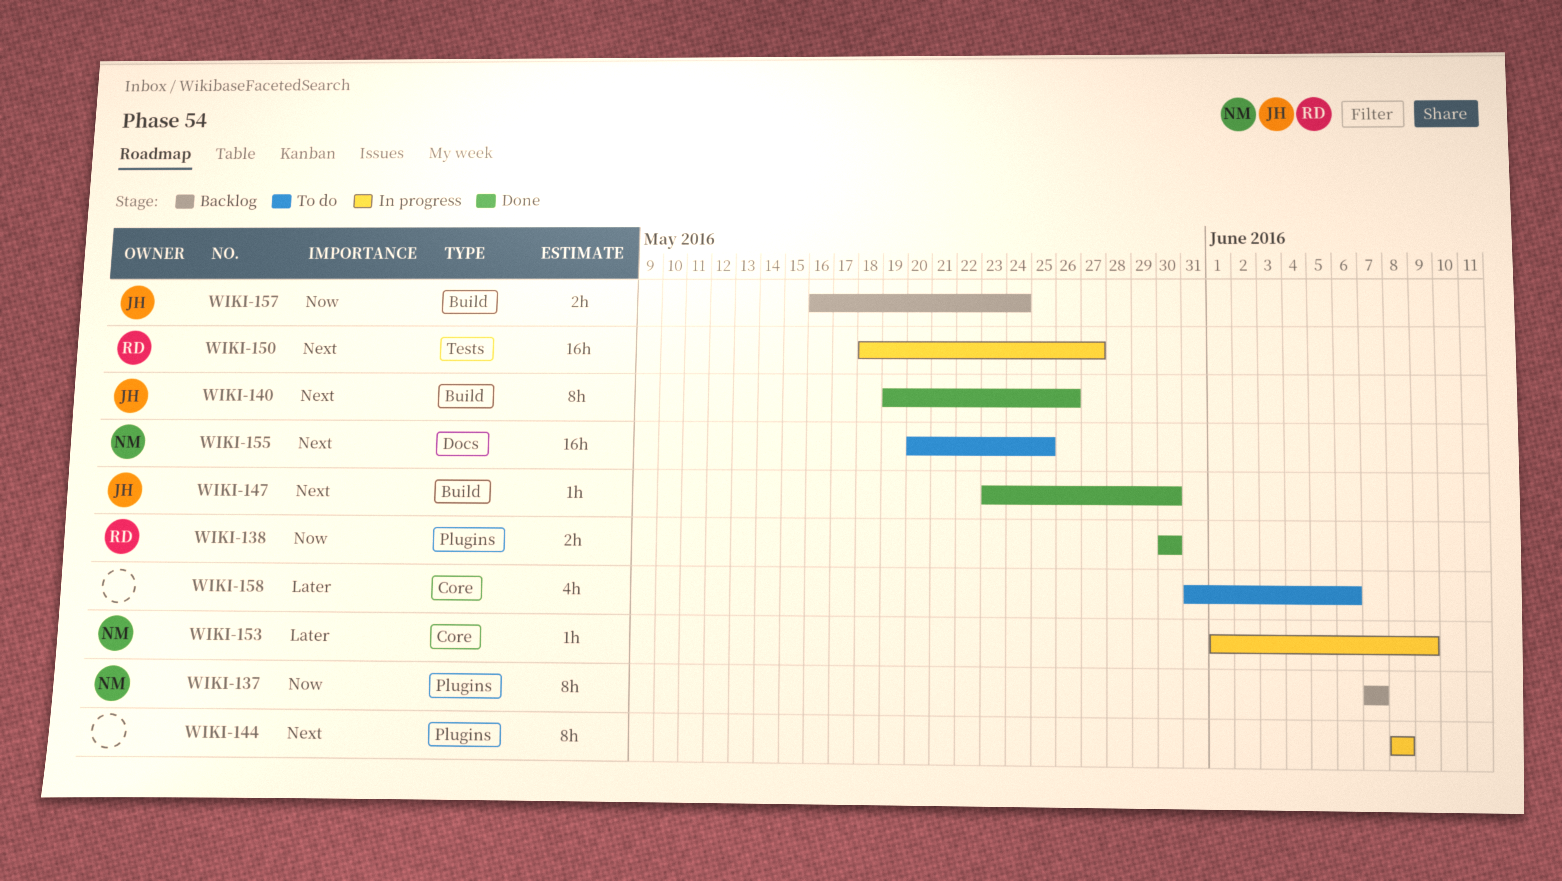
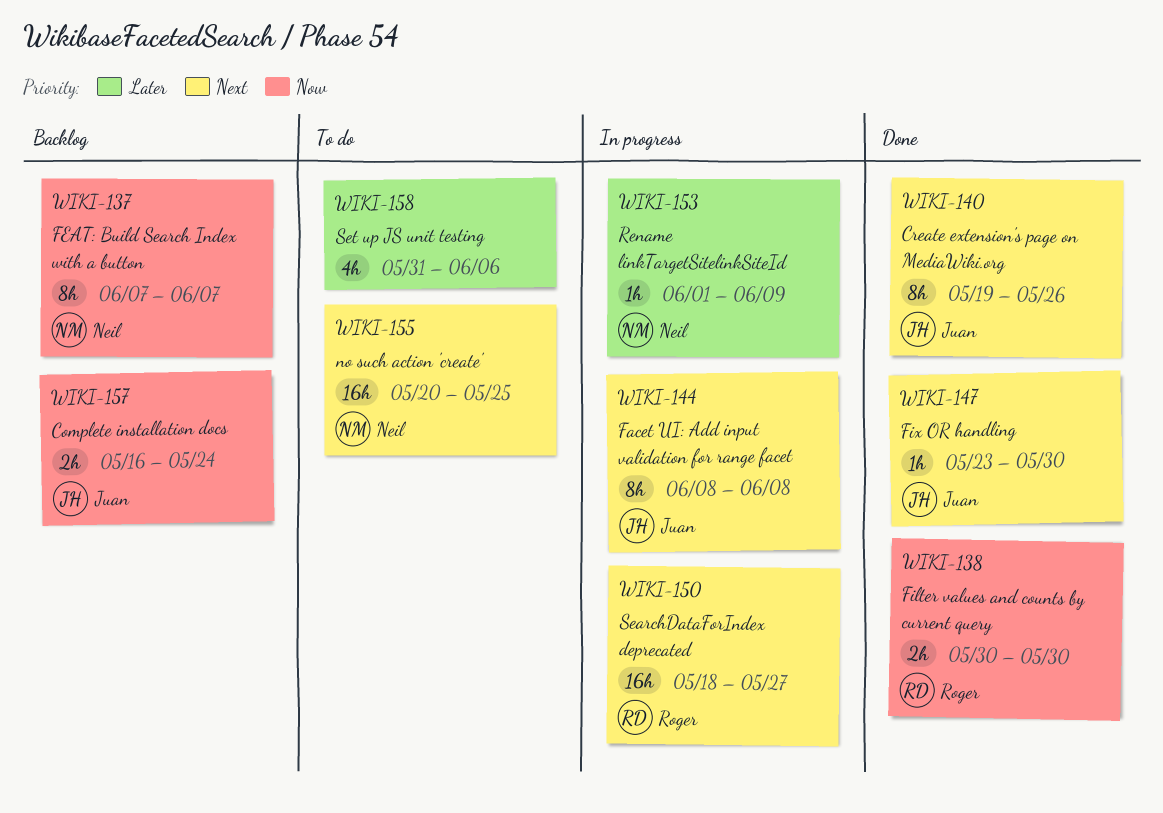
WIKI-144, owner: none -> Juan

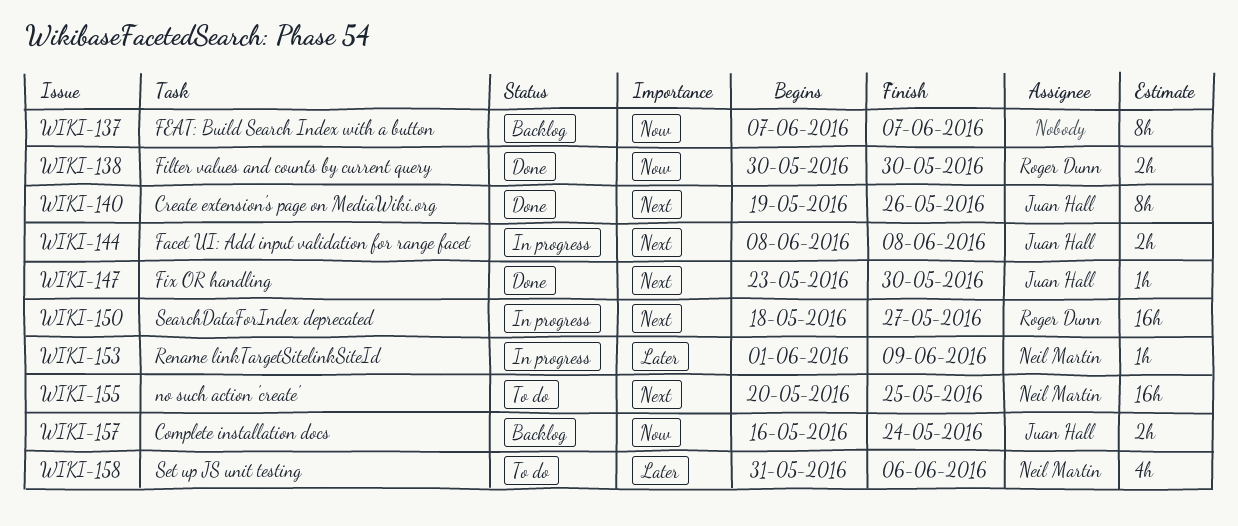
WIKI-137, owner: Neil Martin -> none
WIKI-144, estimate: 8h -> 2h
WIKI-158, owner: none -> Neil Martin

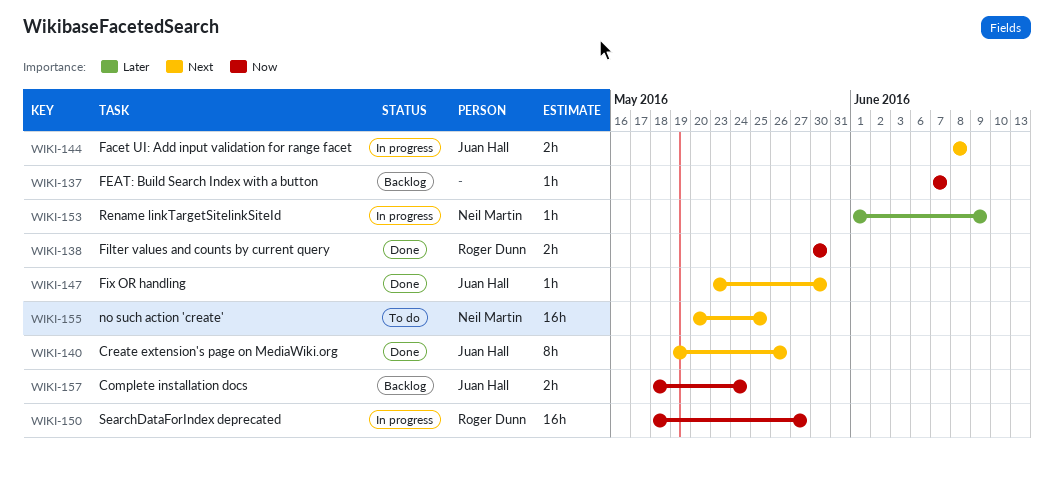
WIKI-137, estimate: 8h -> 1h
WIKI-150, priority: Next -> Now
WIKI-157, start: May 16 -> May 18
WIKI-158: present -> none

